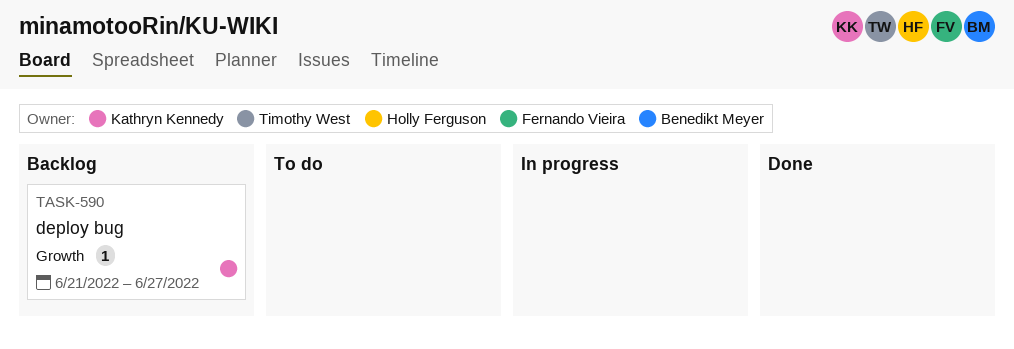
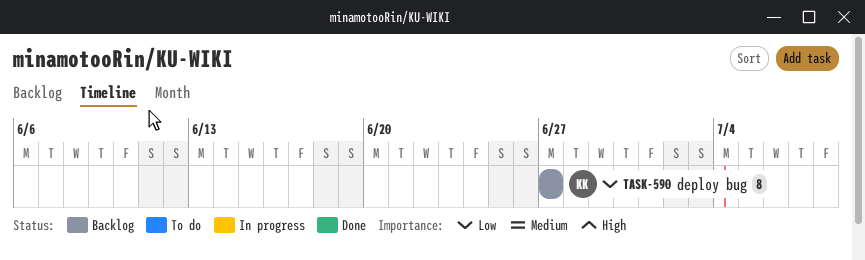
TASK-590, estimate: 1 -> 8
TASK-590, start: Jun 21 -> Jun 27

